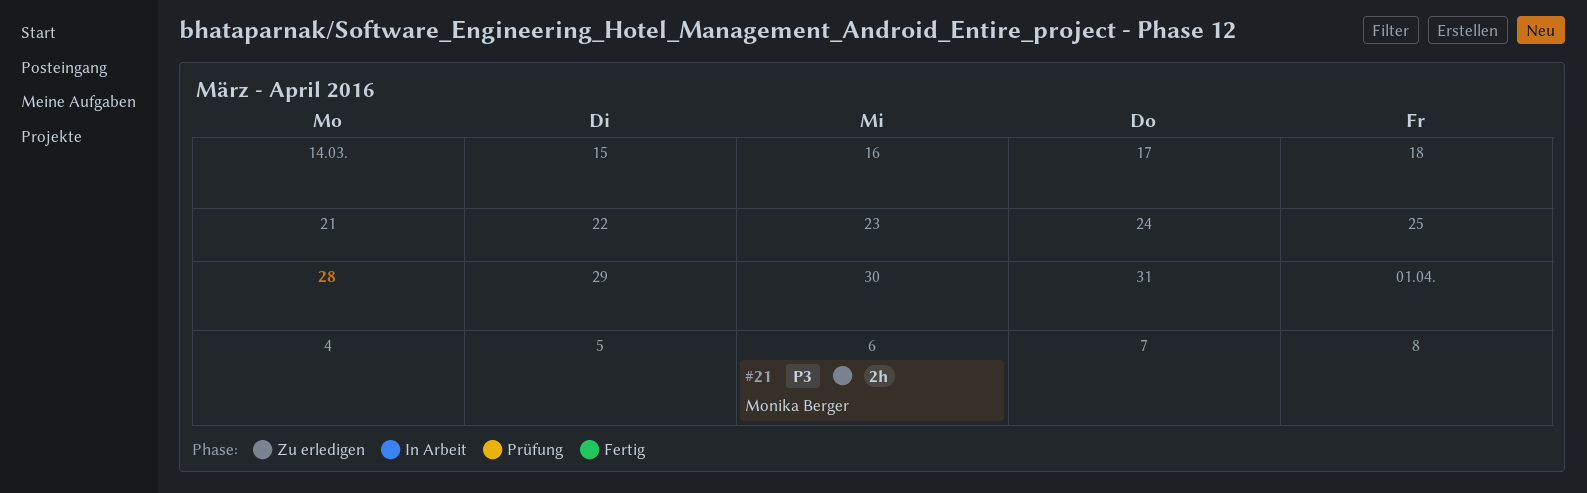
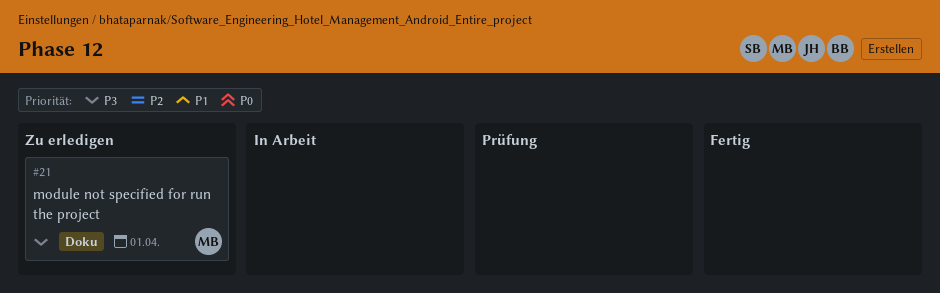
#21, due: Apr 6 -> Apr 1

